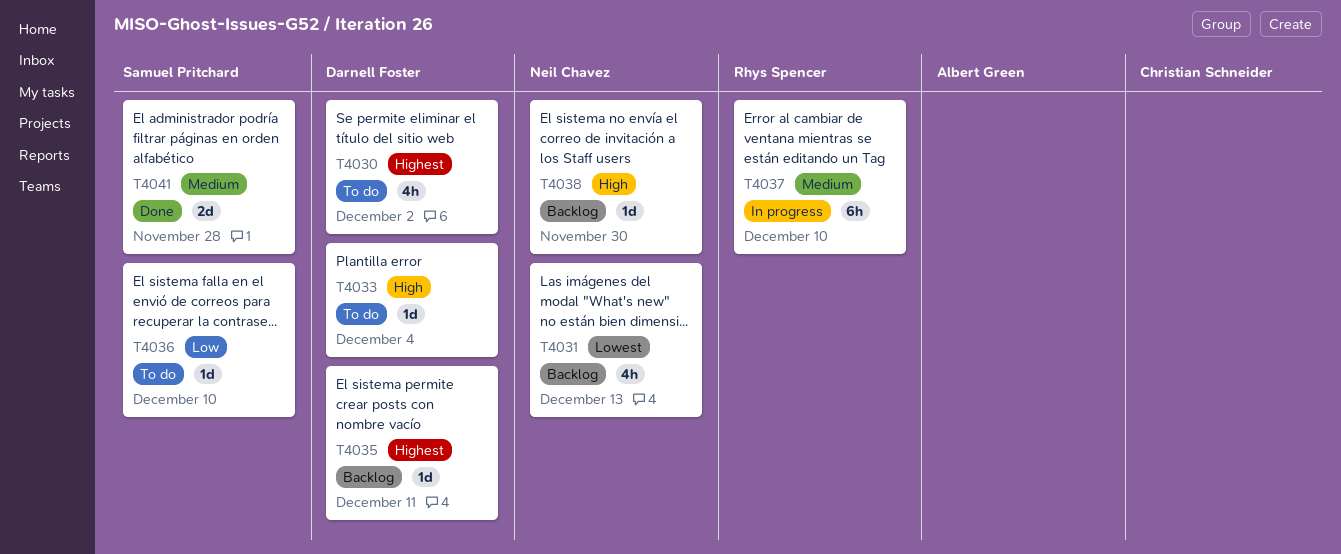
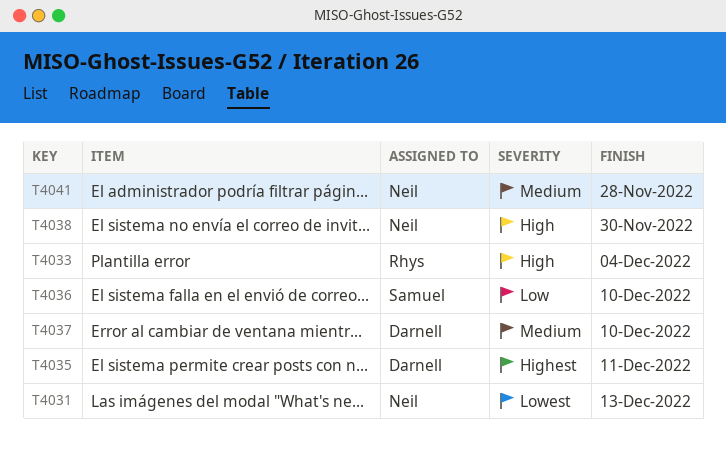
T4030: present -> none
T4033, owner: Darnell Foster -> Rhys Spencer
T4037, owner: Rhys Spencer -> Darnell Foster
T4041, owner: Samuel Pritchard -> Neil Chavez

